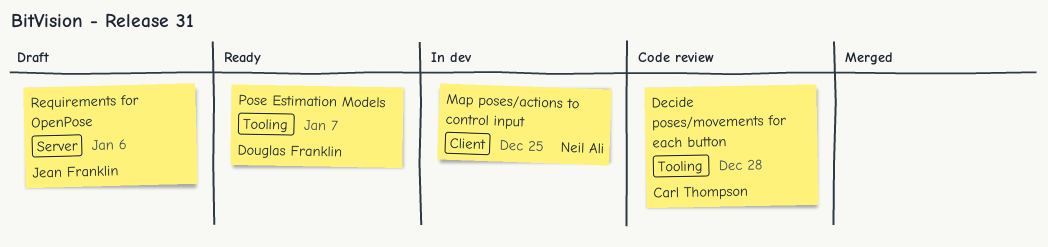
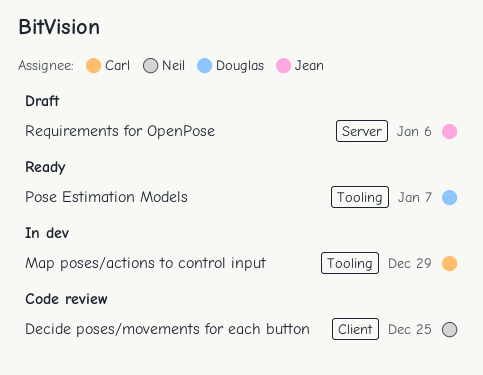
Decide poses/movements for each button, owner: Carl Thompson -> Neil Ali
Decide poses/movements for each button, label: Tooling -> Client
Decide poses/movements for each button, due: Dec 28 -> Dec 25
Map poses/actions to control input, owner: Neil Ali -> Carl Thompson
Map poses/actions to control input, label: Client -> Tooling
Map poses/actions to control input, due: Dec 25 -> Dec 29

